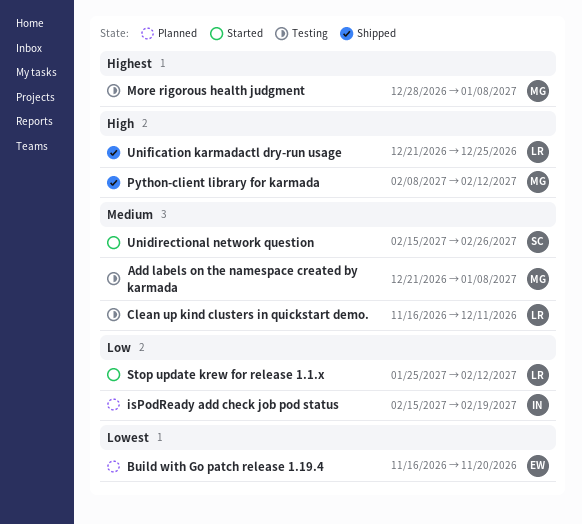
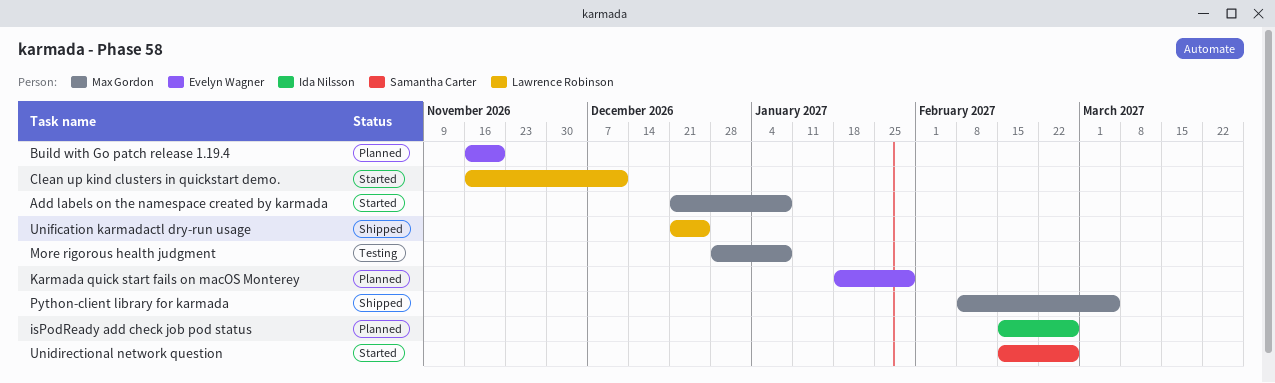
Add labels on the namespace created by karmada, status: Testing -> Started
Clean up kind clusters in quickstart demo., status: Testing -> Started
isPodReady add check job pod status, due: Feb 19 -> Feb 26
Karmada quick start fails on macOS Monterey: none -> present
Python-client library for karmada, due: Feb 12 -> Mar 5
Stop update krew for release 1.1.x: present -> none

